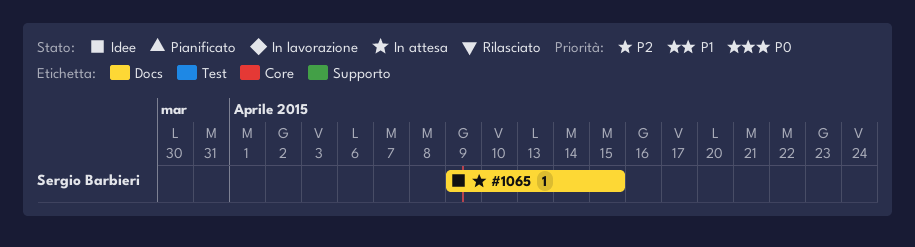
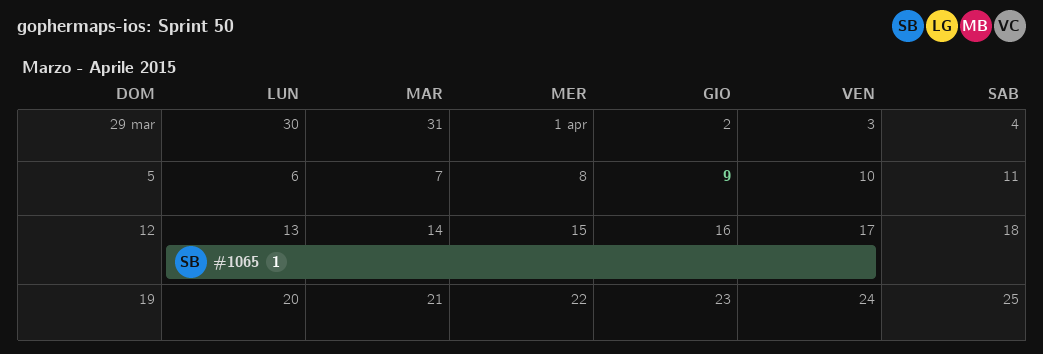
#1065, start: Apr 9 -> Apr 13
#1065, due: Apr 15 -> Apr 17

